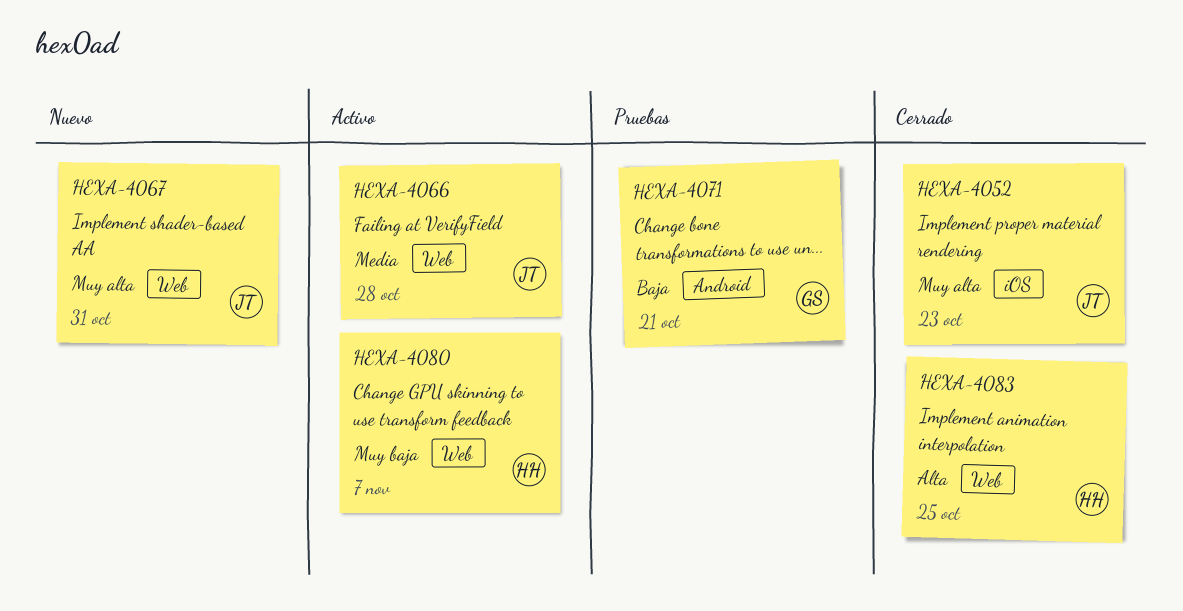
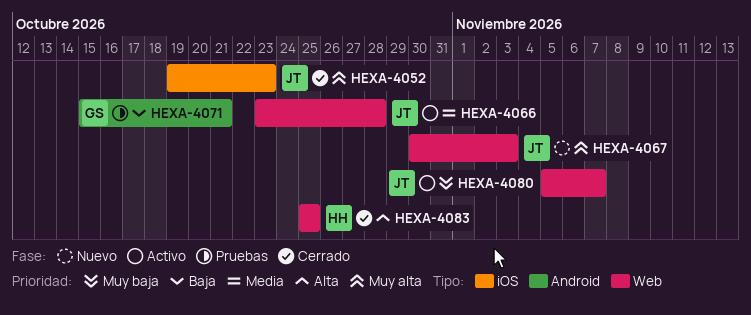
HEXA-4067, due: Oct 31 -> Nov 3
HEXA-4080, owner: HH -> JT

